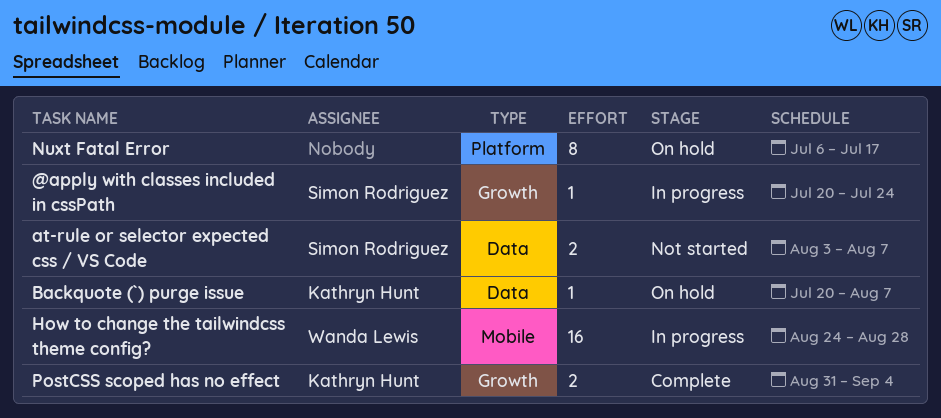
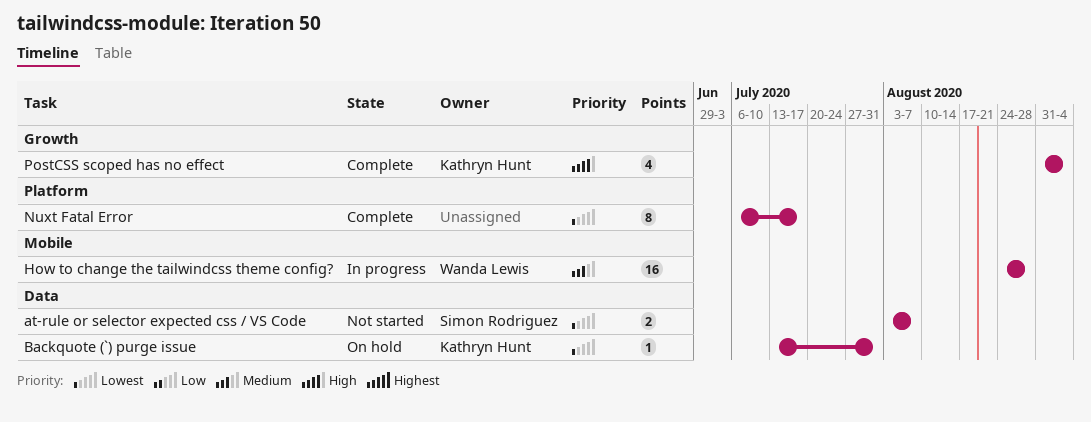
@apply with classes included in cssPath: present -> none
Backquote (`) purge issue, start: Jul 20 -> Jul 13
Backquote (`) purge issue, due: Aug 7 -> Jul 31
Nuxt Fatal Error, status: On hold -> Complete
PostCSS scoped has no effect, estimate: 2 -> 4

